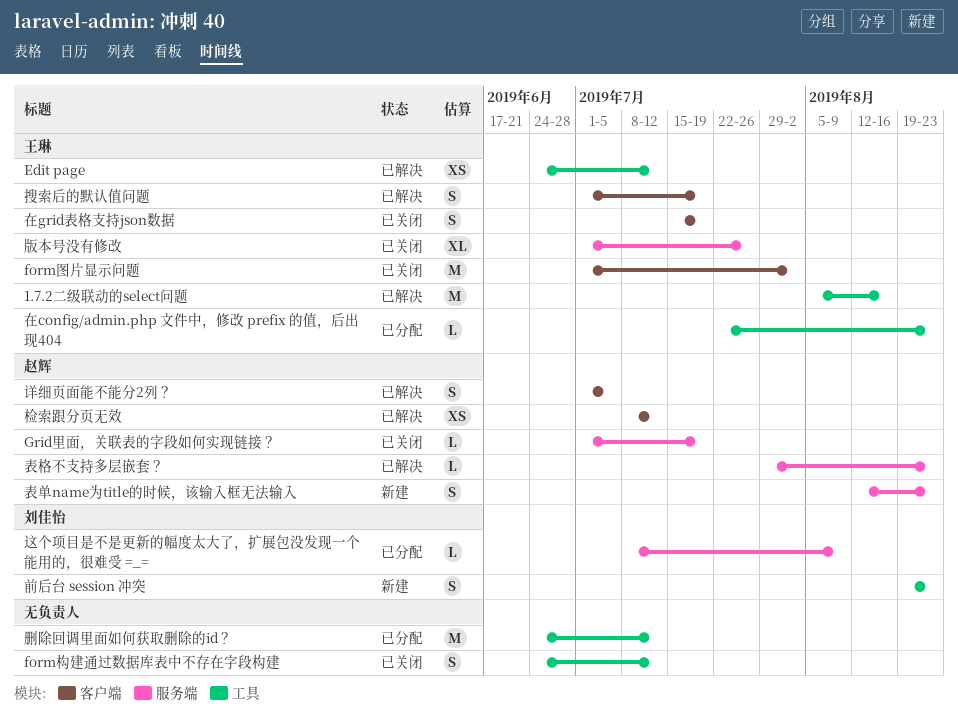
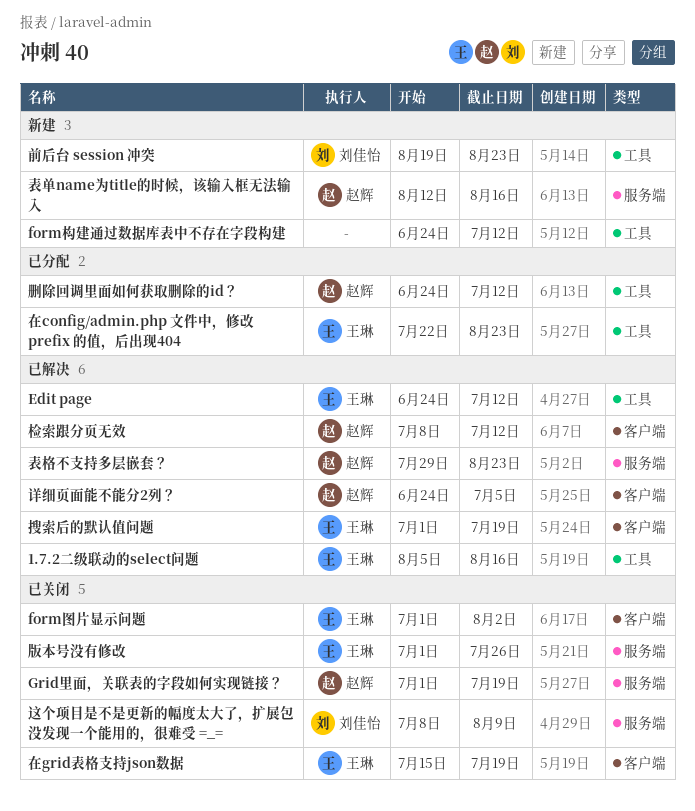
form构建通过数据库表中不存在字段构建, status: 已关闭 -> 新建
删除回调里面如何获取删除的id？, owner: none -> 赵辉
表单name为title的时候，该输入框无法输入, due: Aug 23 -> Aug 16
详细页面能不能分2列？, start: Jul 1 -> Jun 24
这个项目是不是更新的幅度太大了，扩展包没发现一个能用的，很难受 =_=, status: 已分配 -> 已关闭

